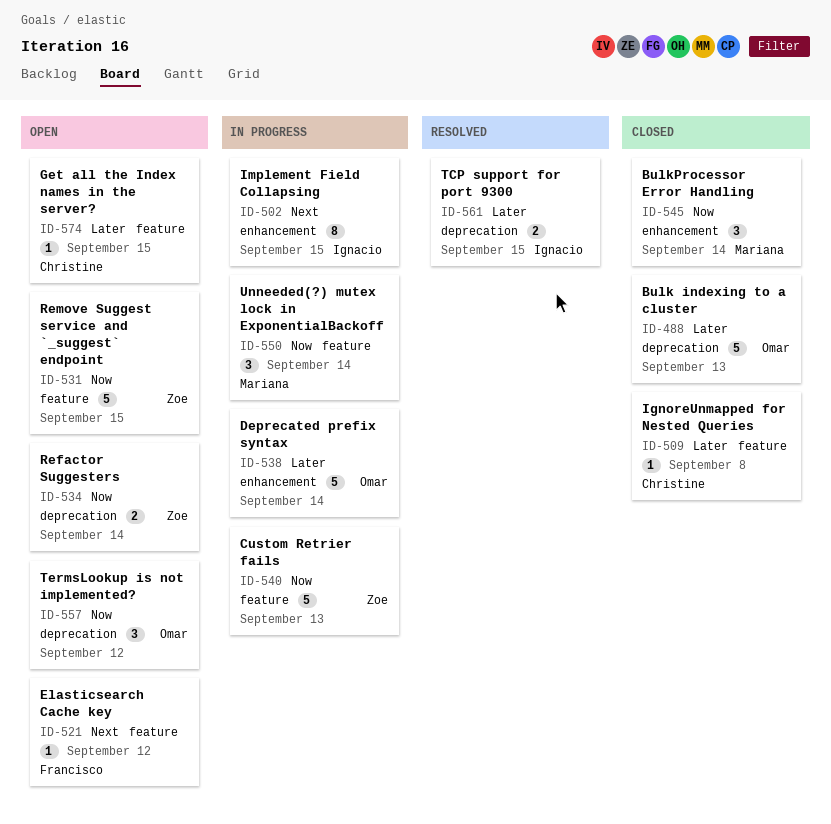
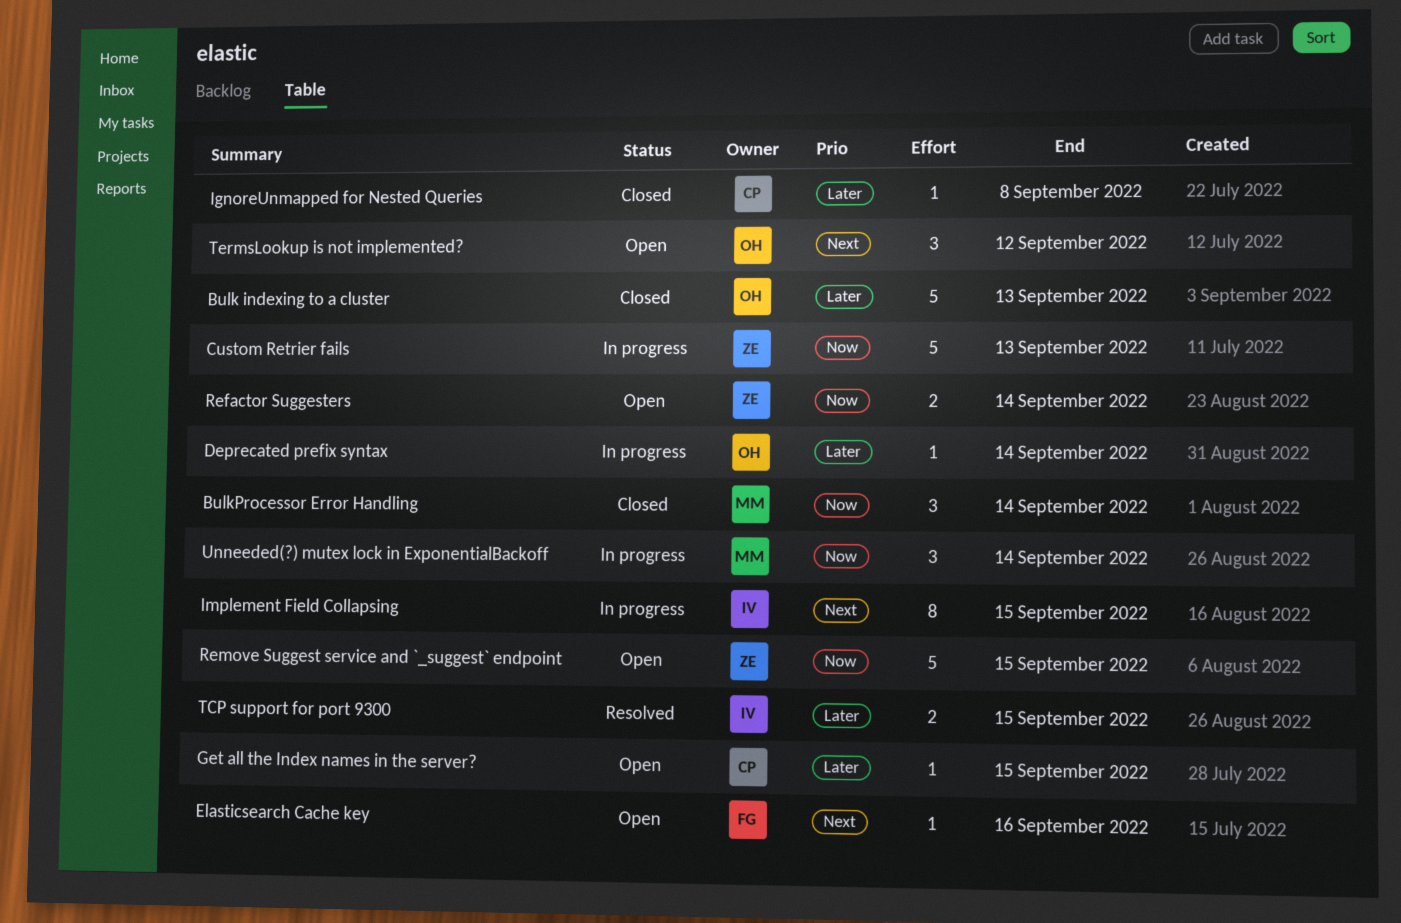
Deprecated prefix syntax, estimate: 5 -> 1
Elasticsearch Cache key, due: Sep 12 -> Sep 16
TermsLookup is not implemented?, priority: Now -> Next

